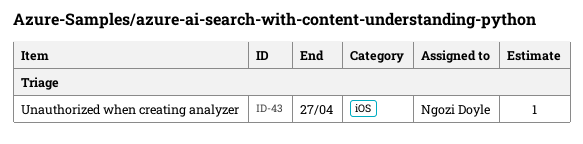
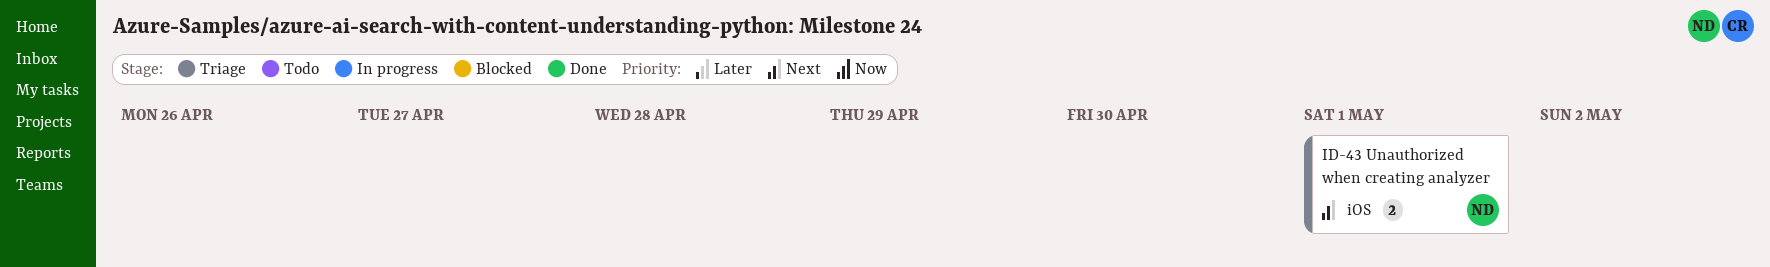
ID-43, estimate: 1 -> 2
ID-43, due: Apr 27 -> May 1

